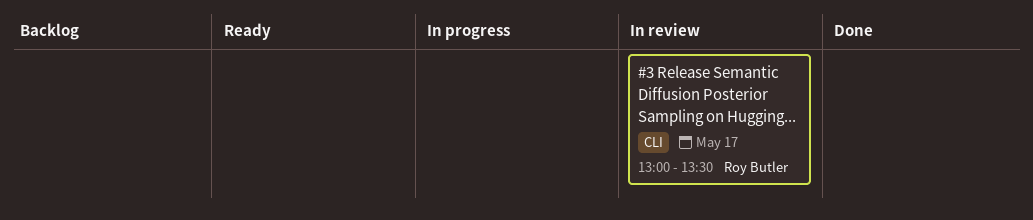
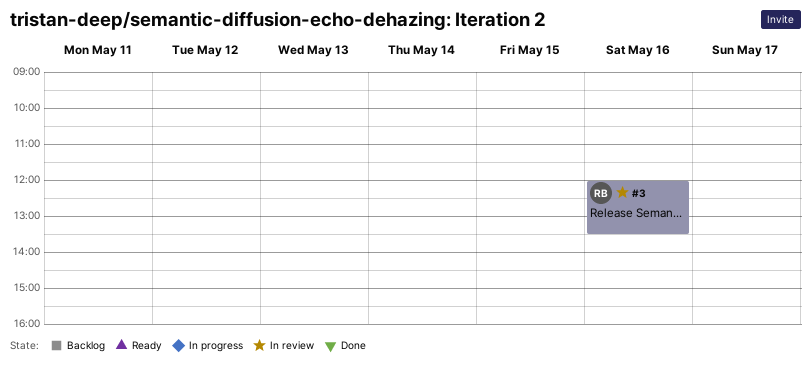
#3, day: May 17 -> May 16
#3, begins: 13:00 -> 12:00

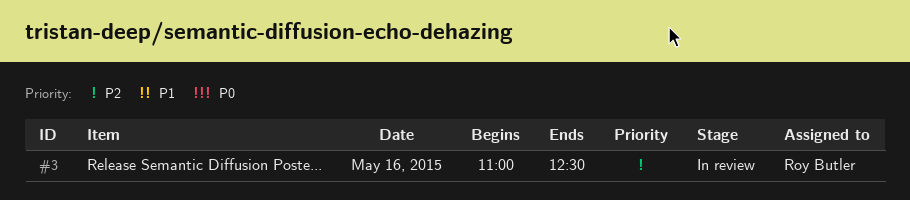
#3, begins: 12:00 -> 11:00
#3, ends: 13:30 -> 12:30

